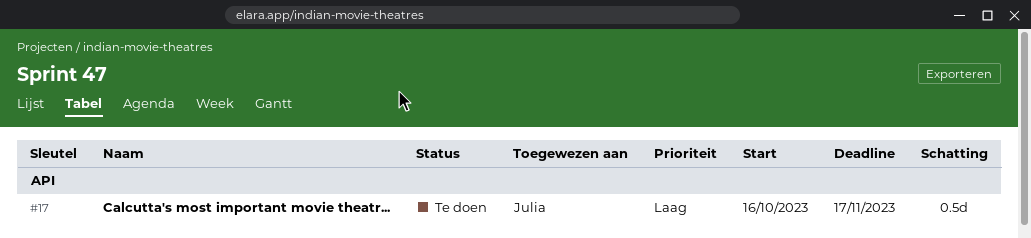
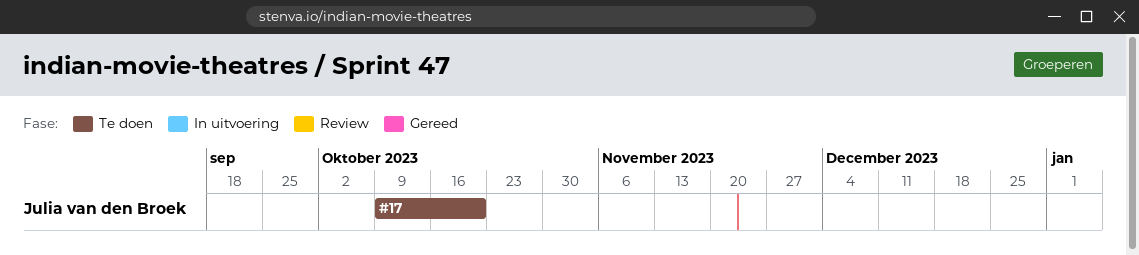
#17, start: Oct 16 -> Oct 9
#17, due: Nov 17 -> Oct 20

